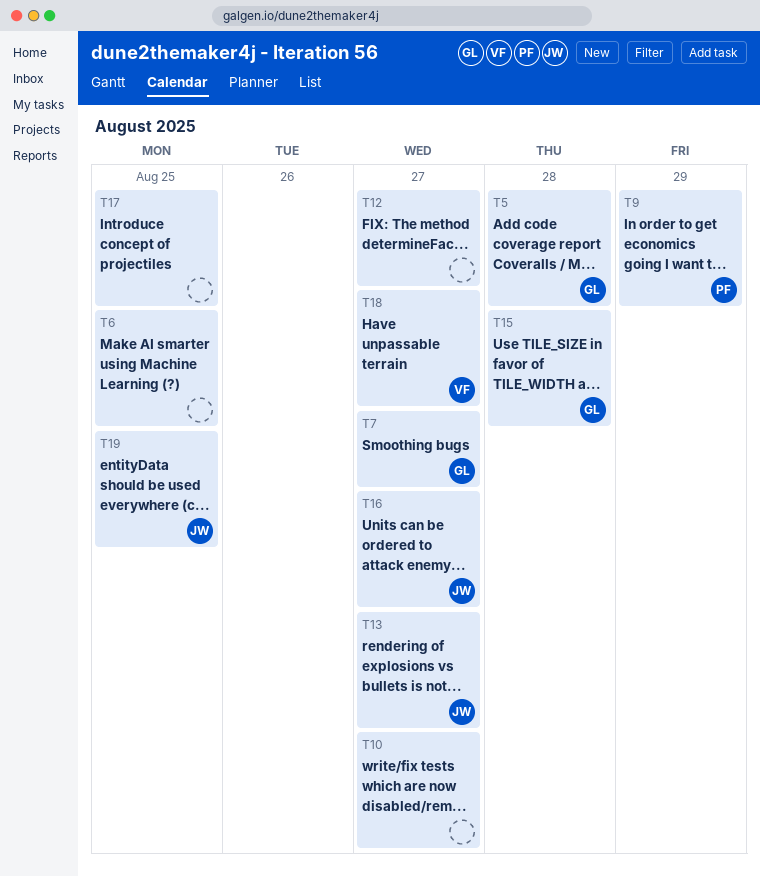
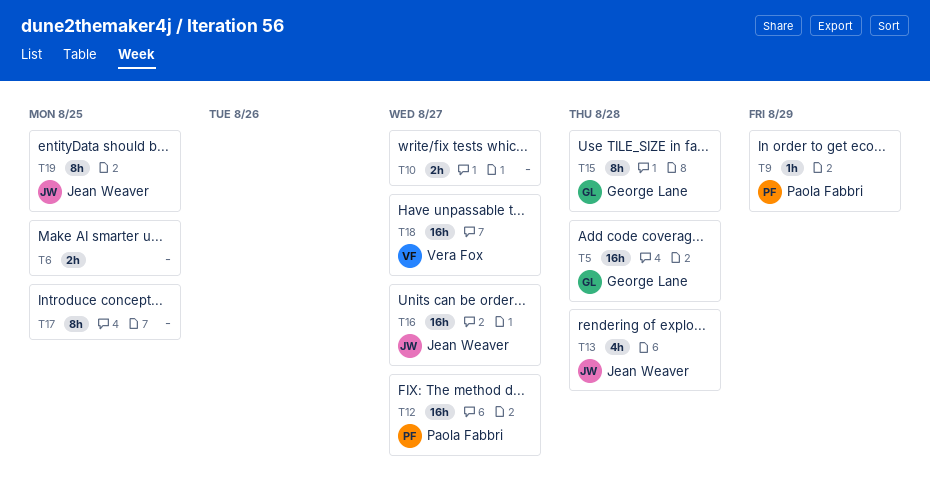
T7: present -> none
T12, owner: none -> Paola Fabbri
T13, due: Aug 27 -> Aug 28

